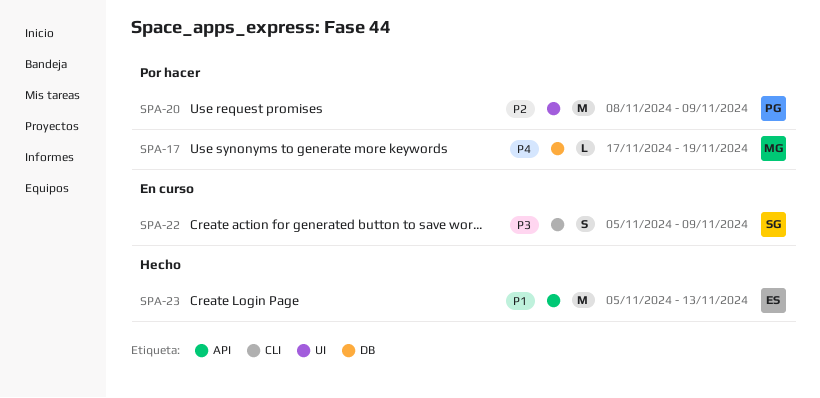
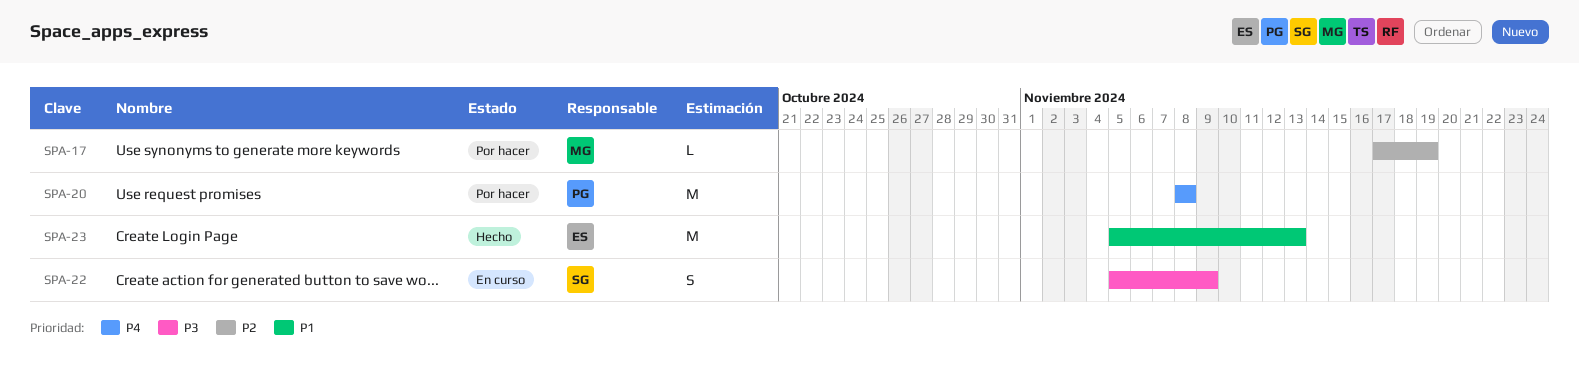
SPA-17, priority: P4 -> P2
SPA-20, priority: P2 -> P4
SPA-20, due: Nov 9 -> Nov 8

